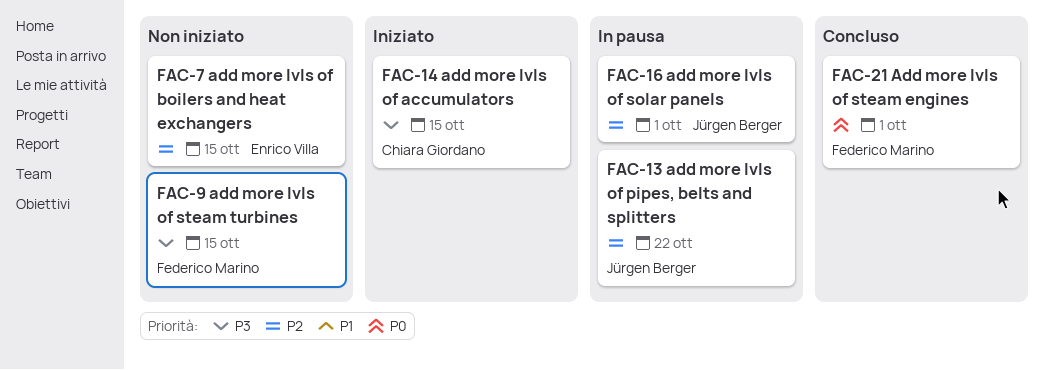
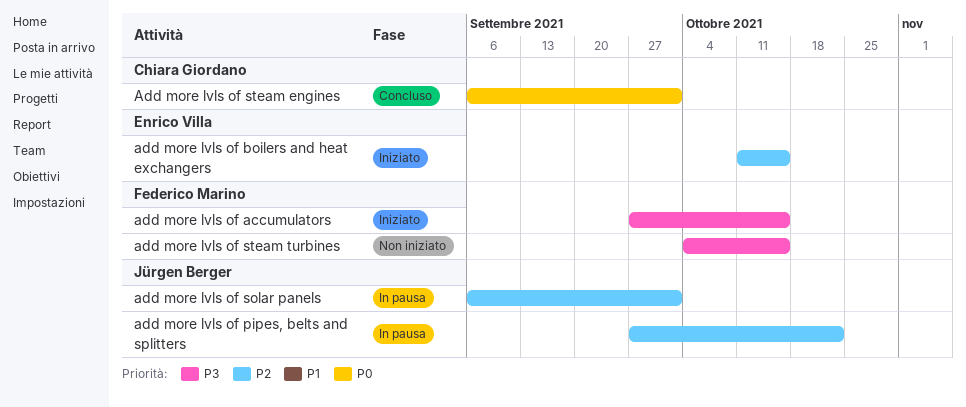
add more lvls of accumulators, owner: Chiara Giordano -> Federico Marino
add more lvls of boilers and heat exchangers, status: Non iniziato -> Iniziato
Add more lvls of steam engines, owner: Federico Marino -> Chiara Giordano

